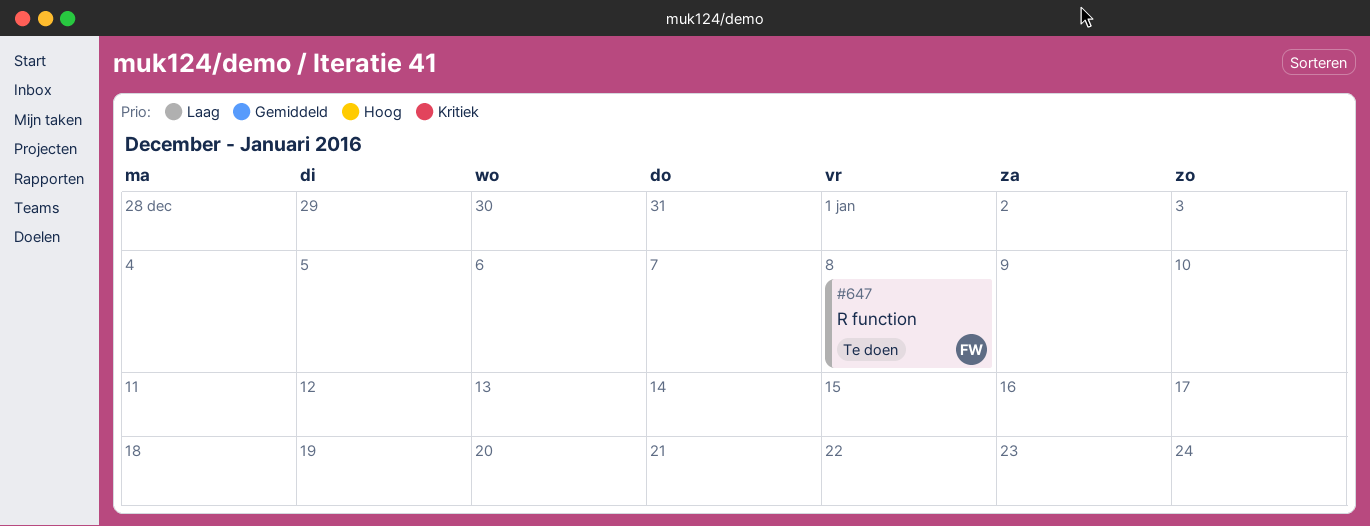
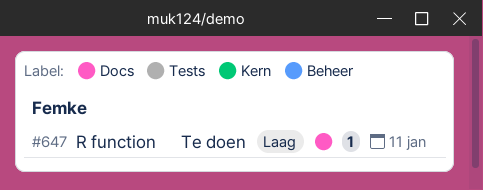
#647, due: Jan 8 -> Jan 11

